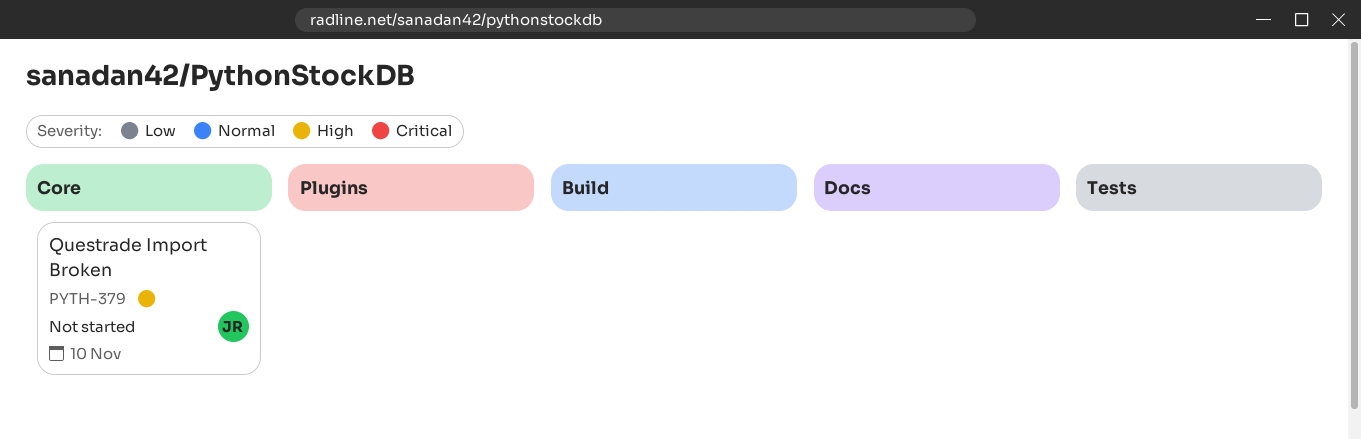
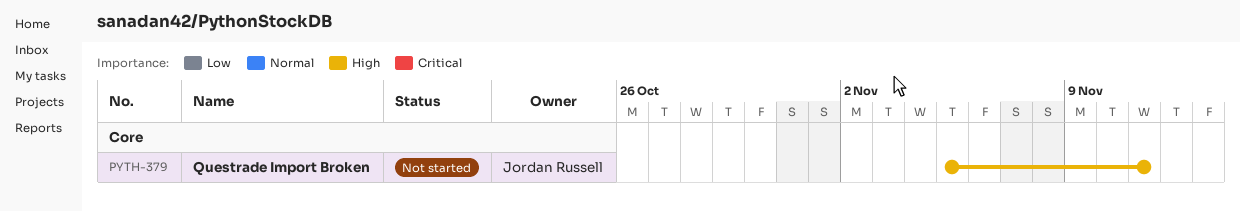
PYTH-379, due: Nov 10 -> Nov 11

